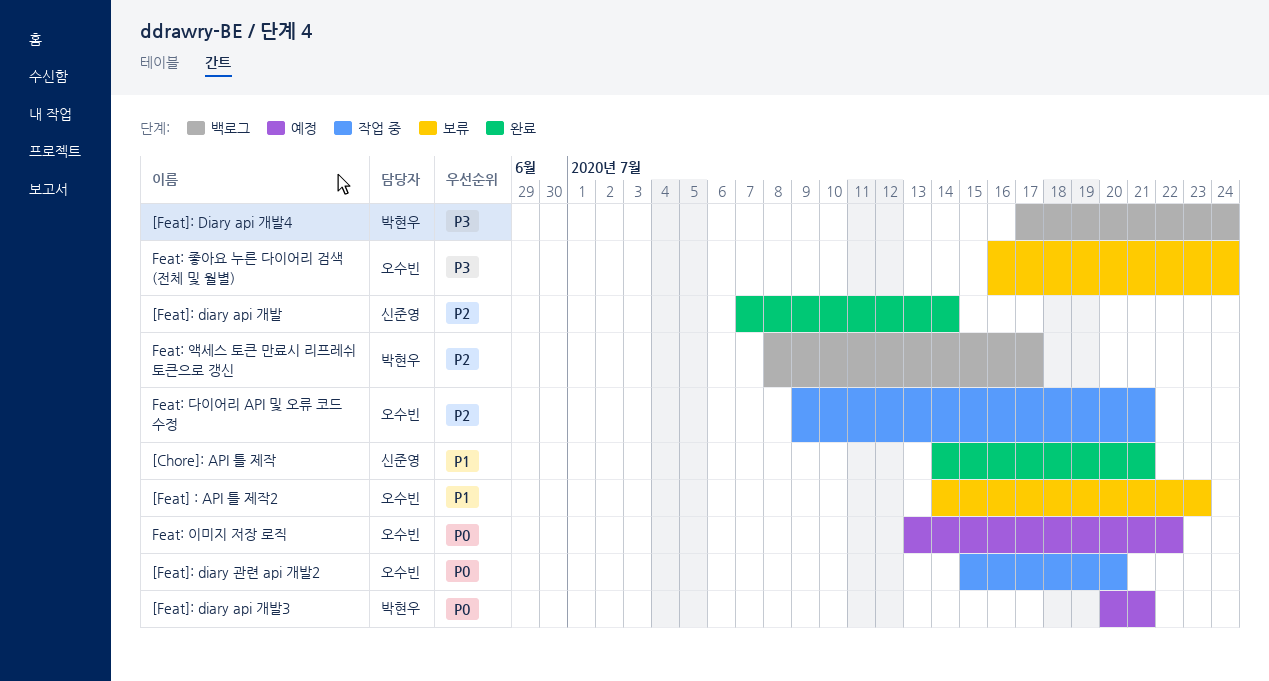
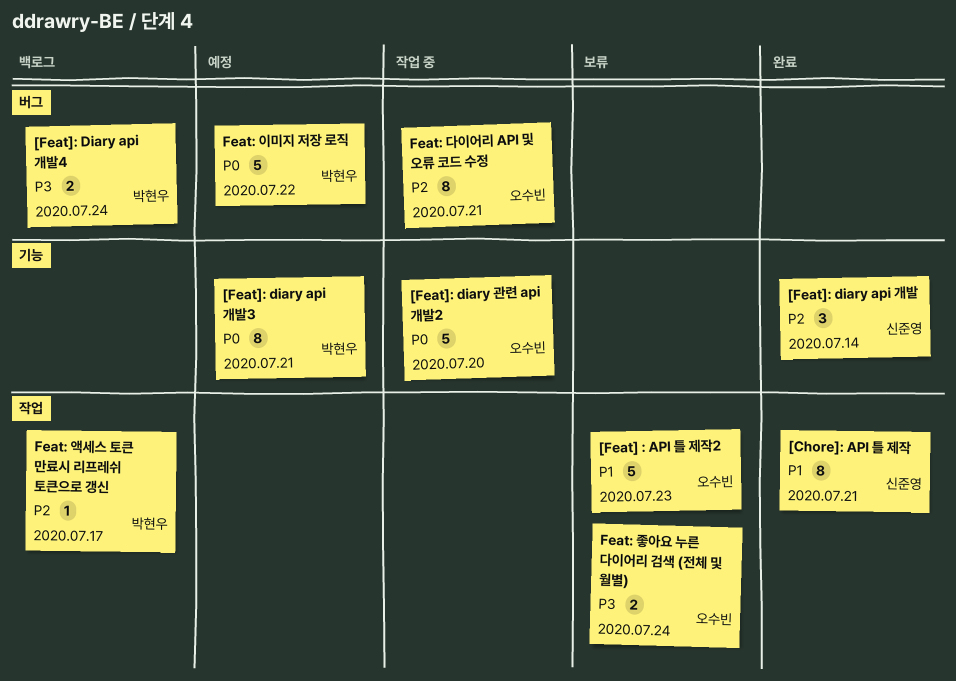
Feat: 이미지 저장 로직, owner: 오수빈 -> 박현우

